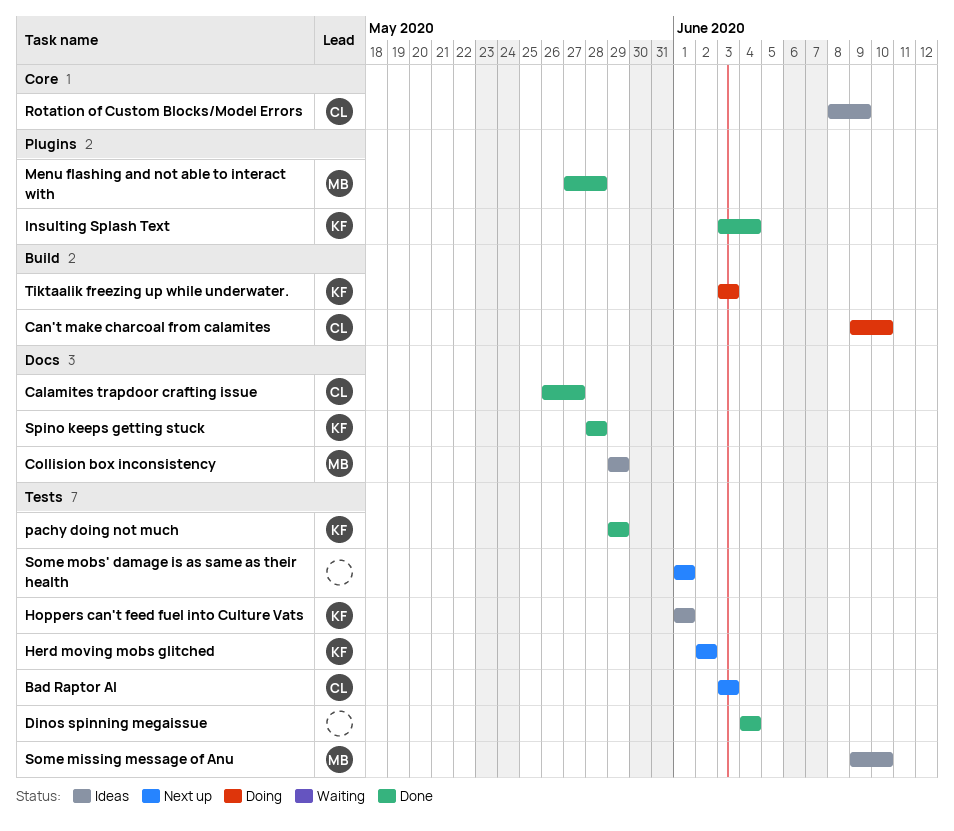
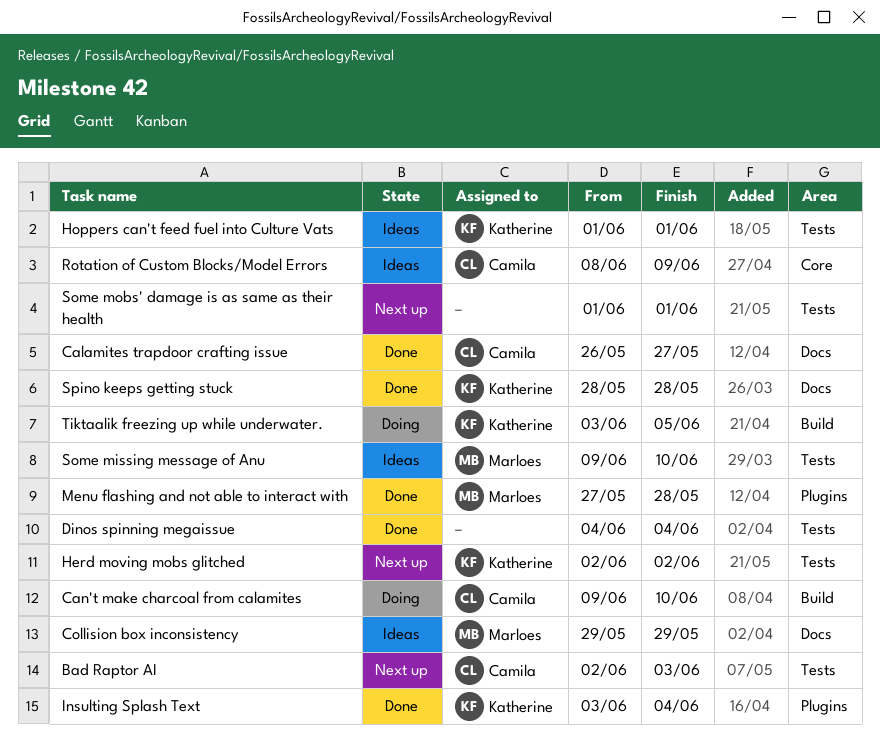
Bad Raptor AI, start: Jun 3 -> Jun 2
pachy doing not much: present -> none
Tiktaalik freezing up while underwater., due: Jun 3 -> Jun 5

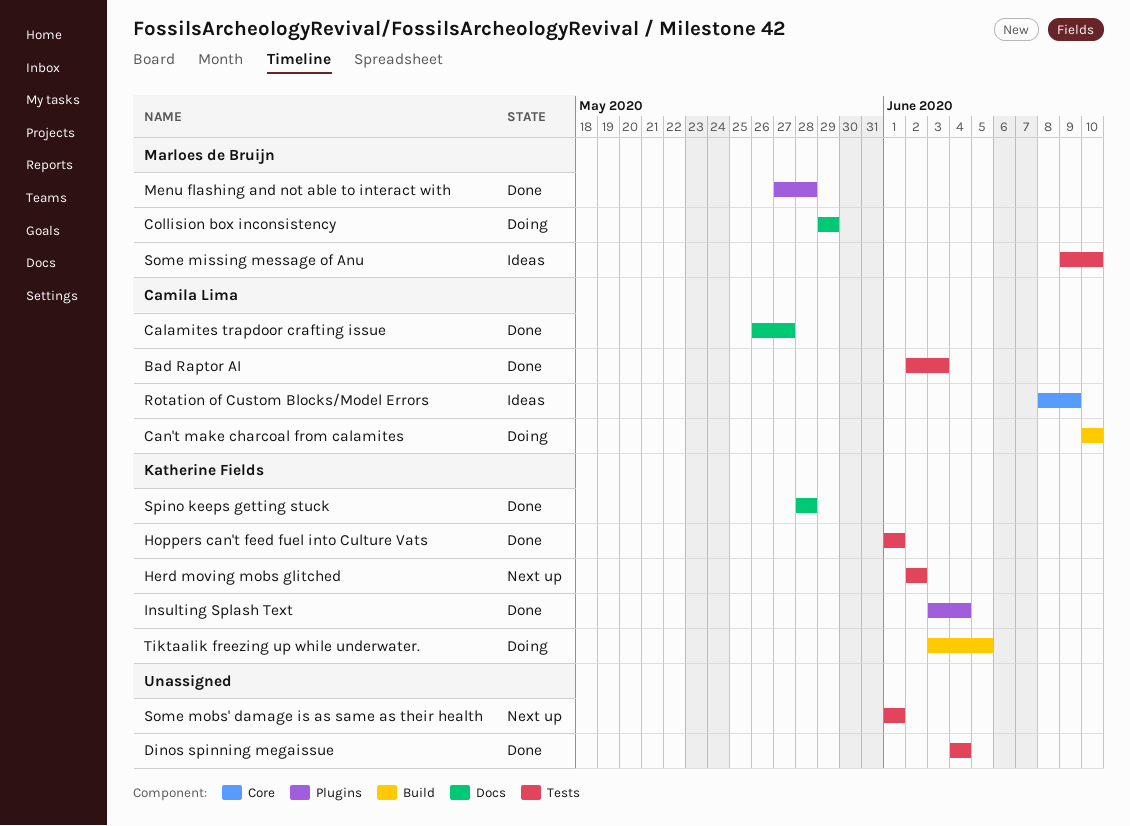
Bad Raptor AI, status: Next up -> Done
Can't make charcoal from calamites, start: Jun 9 -> Jun 10
Collision box inconsistency, status: Ideas -> Doing
Hoppers can't feed fuel into Culture Vats, status: Ideas -> Done

